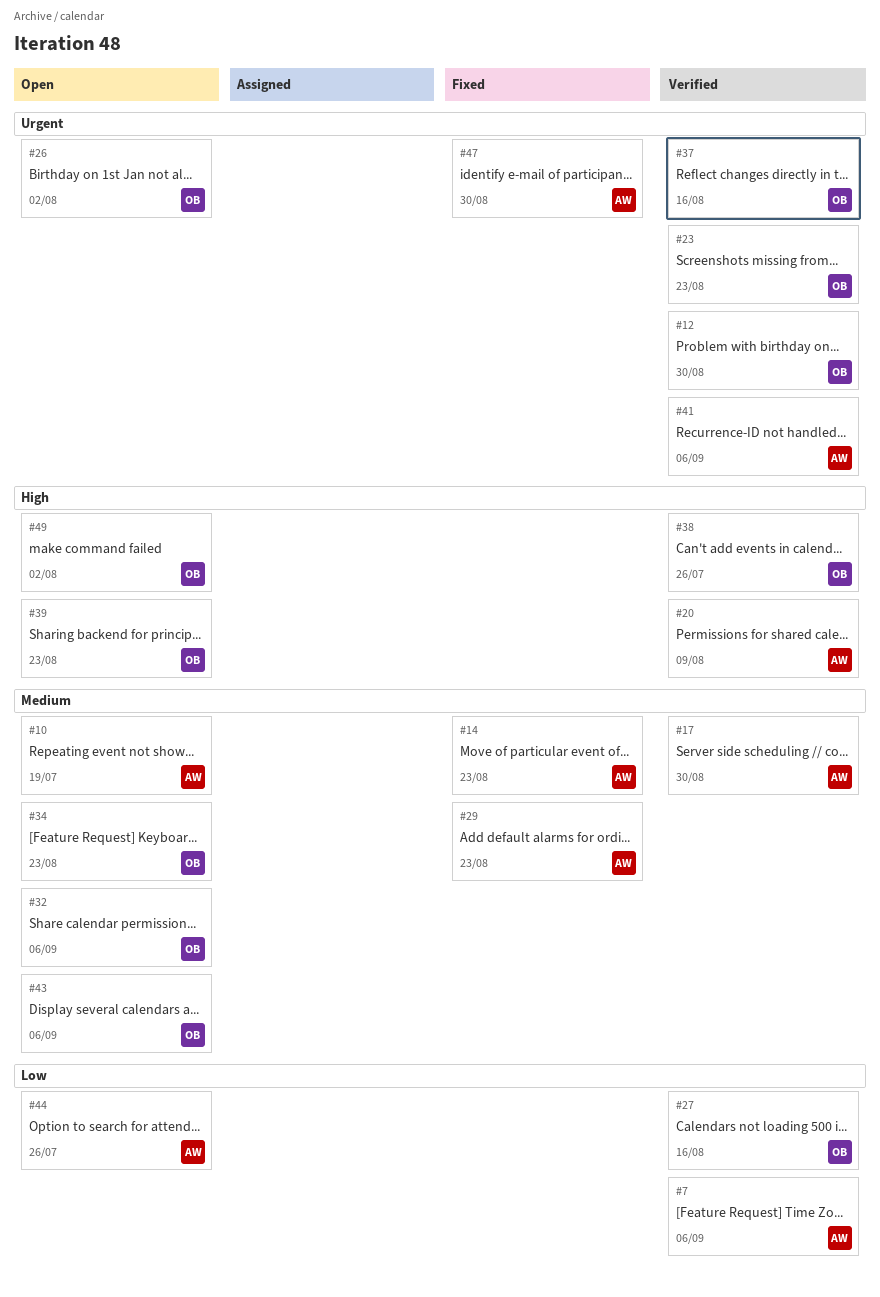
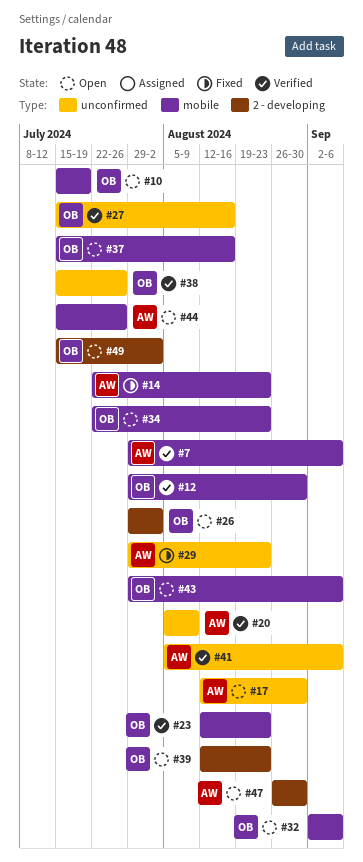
#10, owner: AW -> OB
#17, status: Verified -> Open
#37, status: Verified -> Open
#47, status: Fixed -> Open

